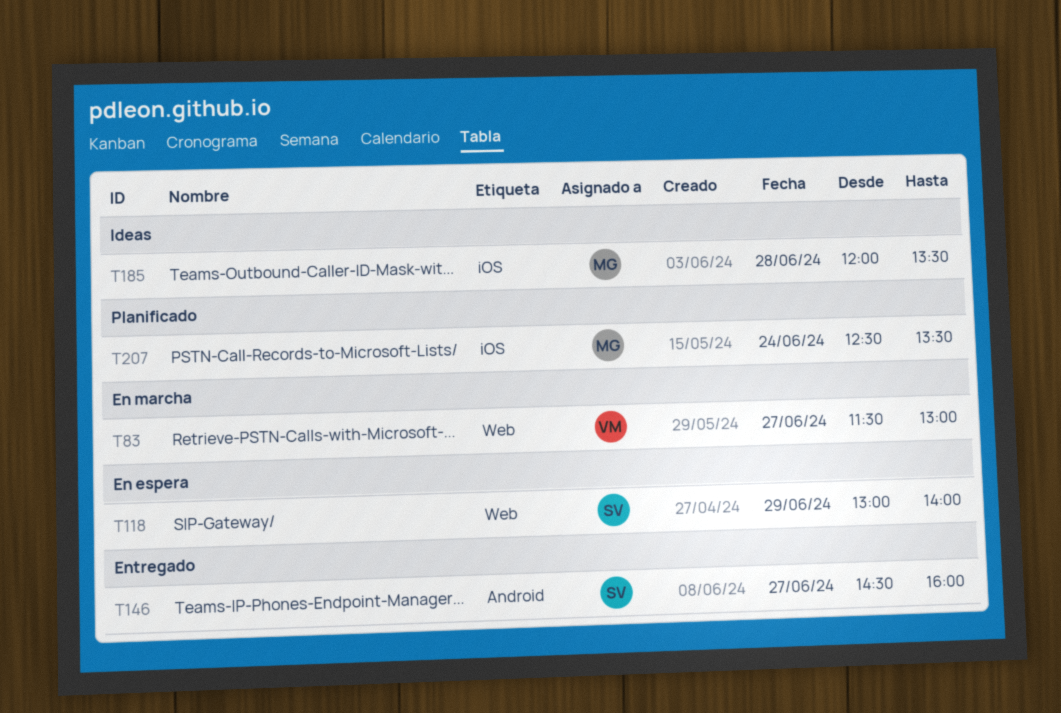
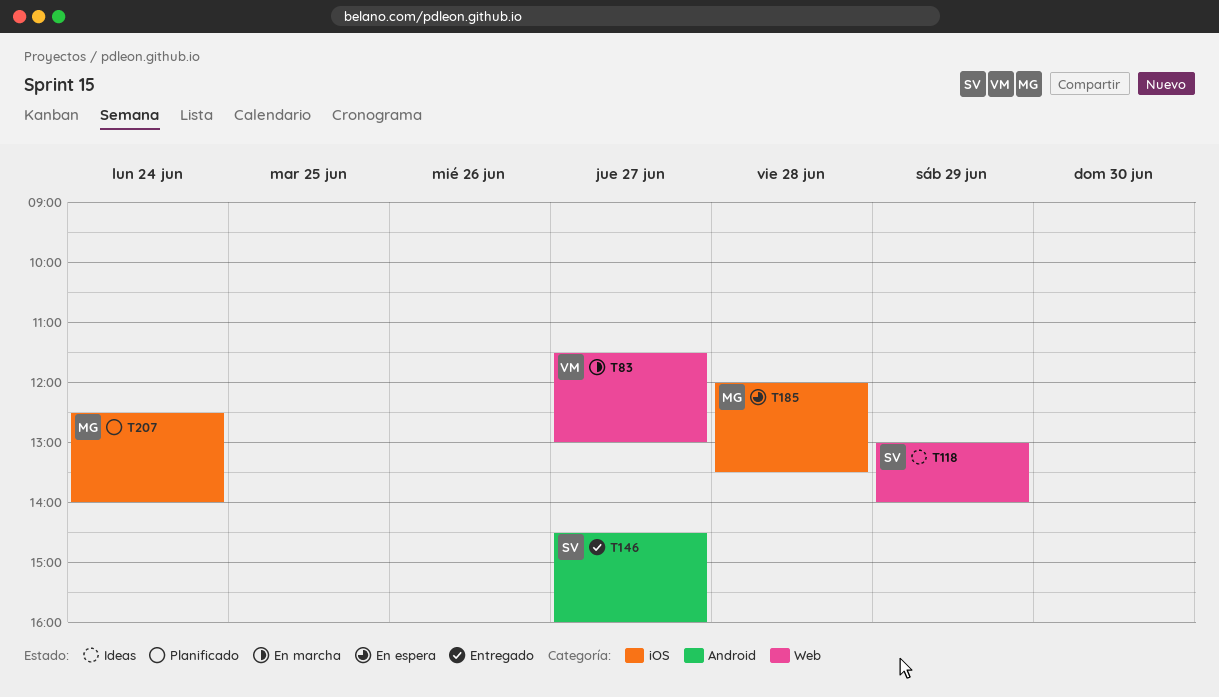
T118, status: En espera -> Ideas
T185, status: Ideas -> En espera
T207, ends: 13:30 -> 14:00

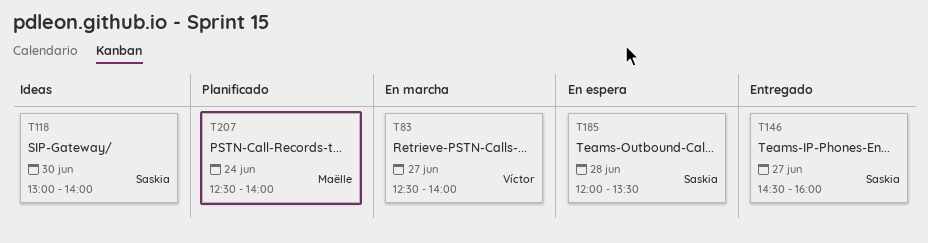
T83, begins: 11:30 -> 12:30
T83, ends: 13:00 -> 14:00
T118, day: Jun 29 -> Jun 30
T185, owner: Maëlle -> Saskia

